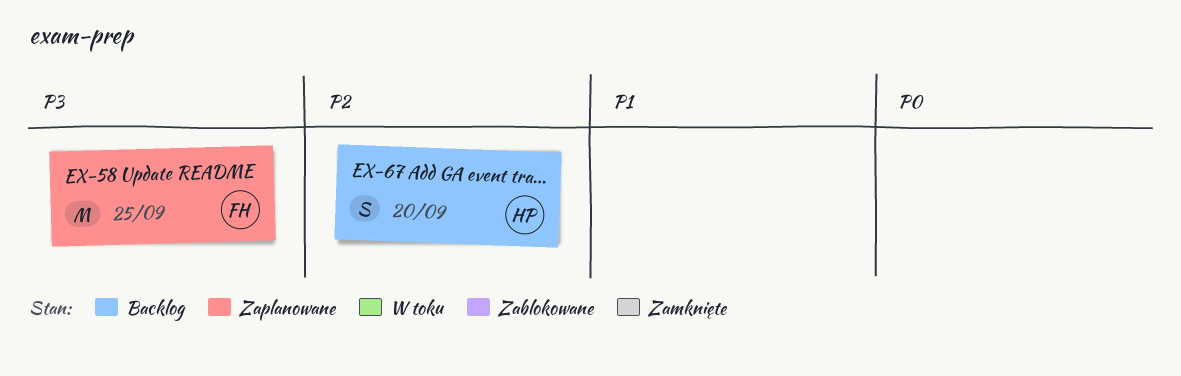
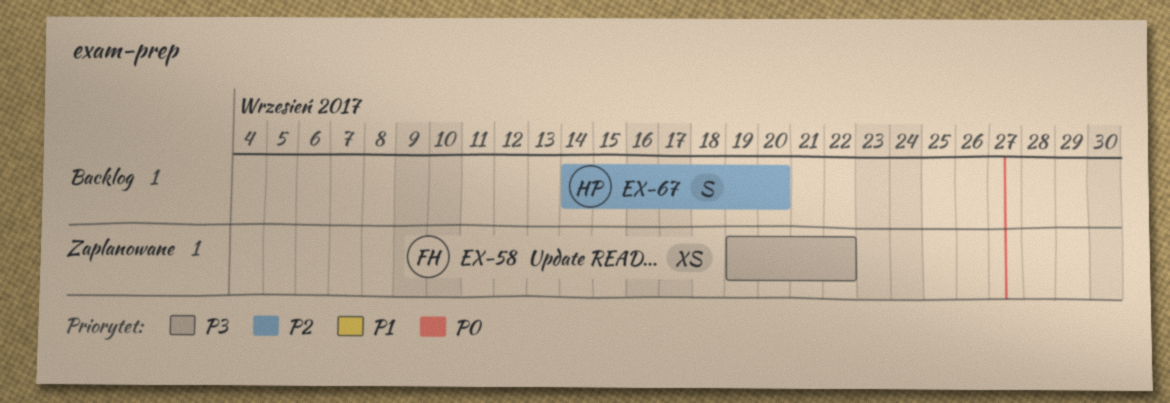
EX-58, estimate: M -> XS
EX-58, due: Sep 25 -> Sep 22

